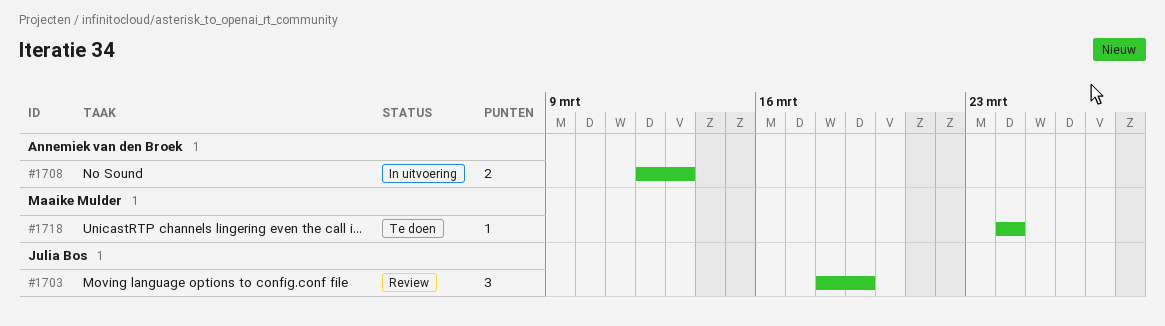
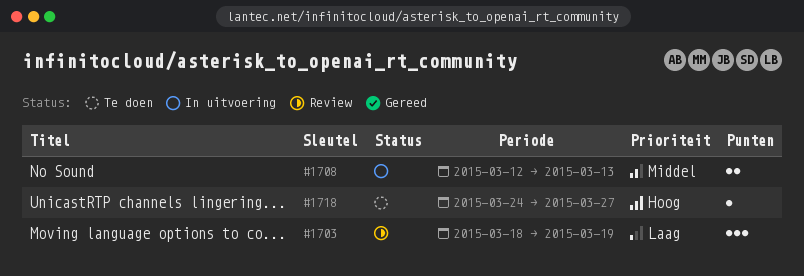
#1718, due: Mar 24 -> Mar 27

